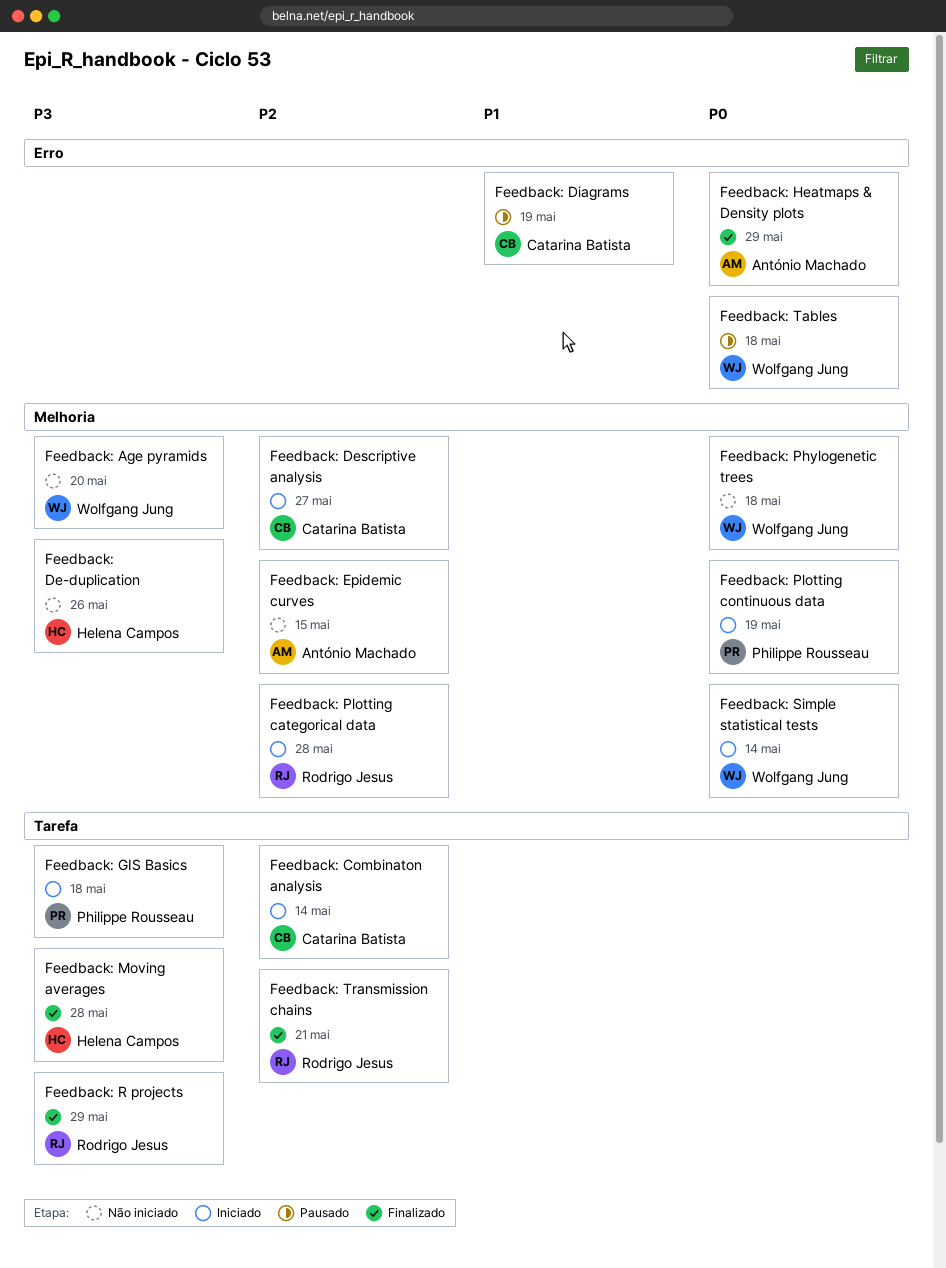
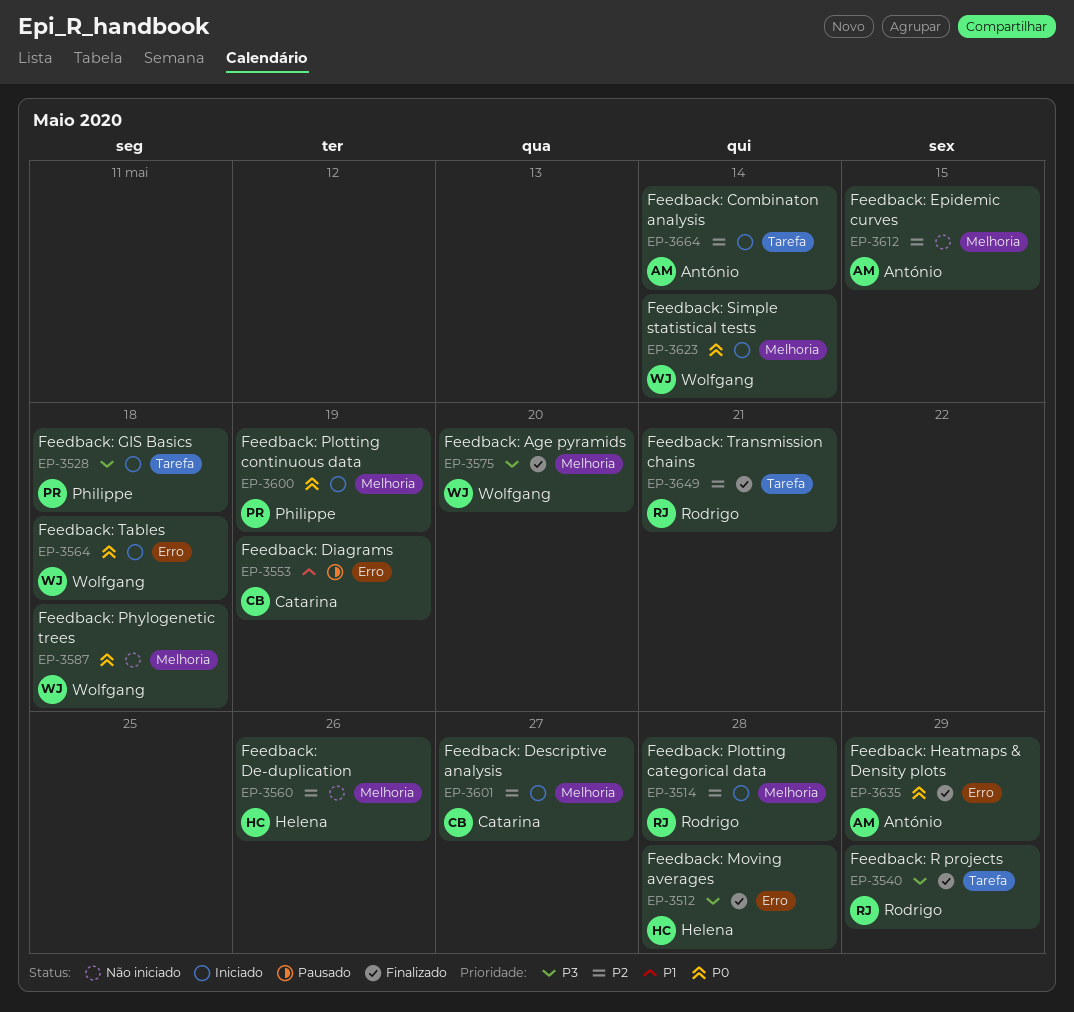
Feedback: Age pyramids, status: Não iniciado -> Finalizado
Feedback: Combinaton analysis, owner: Catarina Batista -> António Machado
Feedback: De-duplication, priority: P3 -> P2
Feedback: Moving averages, label: Tarefa -> Erro
Feedback: Tables, status: Pausado -> Iniciado

